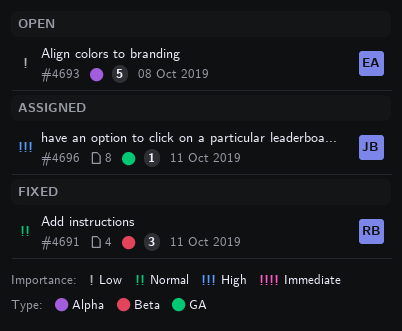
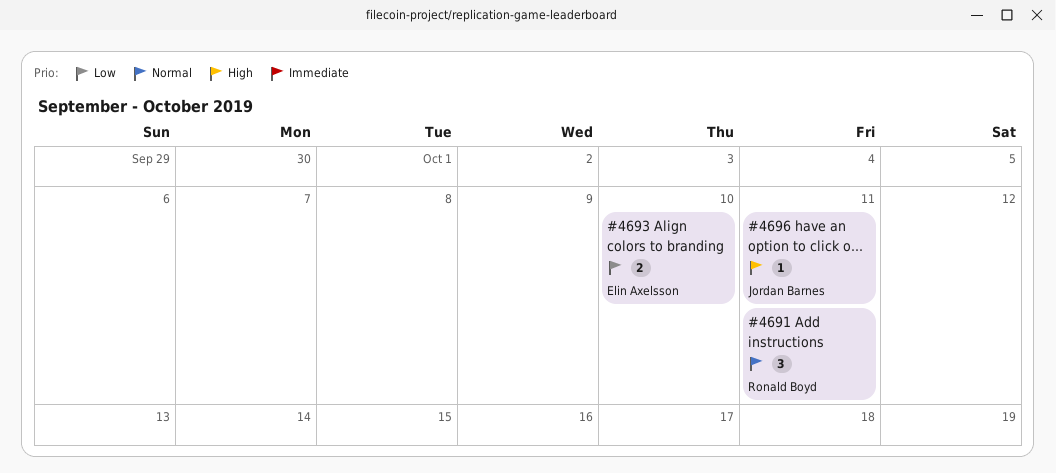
#4693, estimate: 5 -> 2
#4693, due: Oct 8 -> Oct 10

